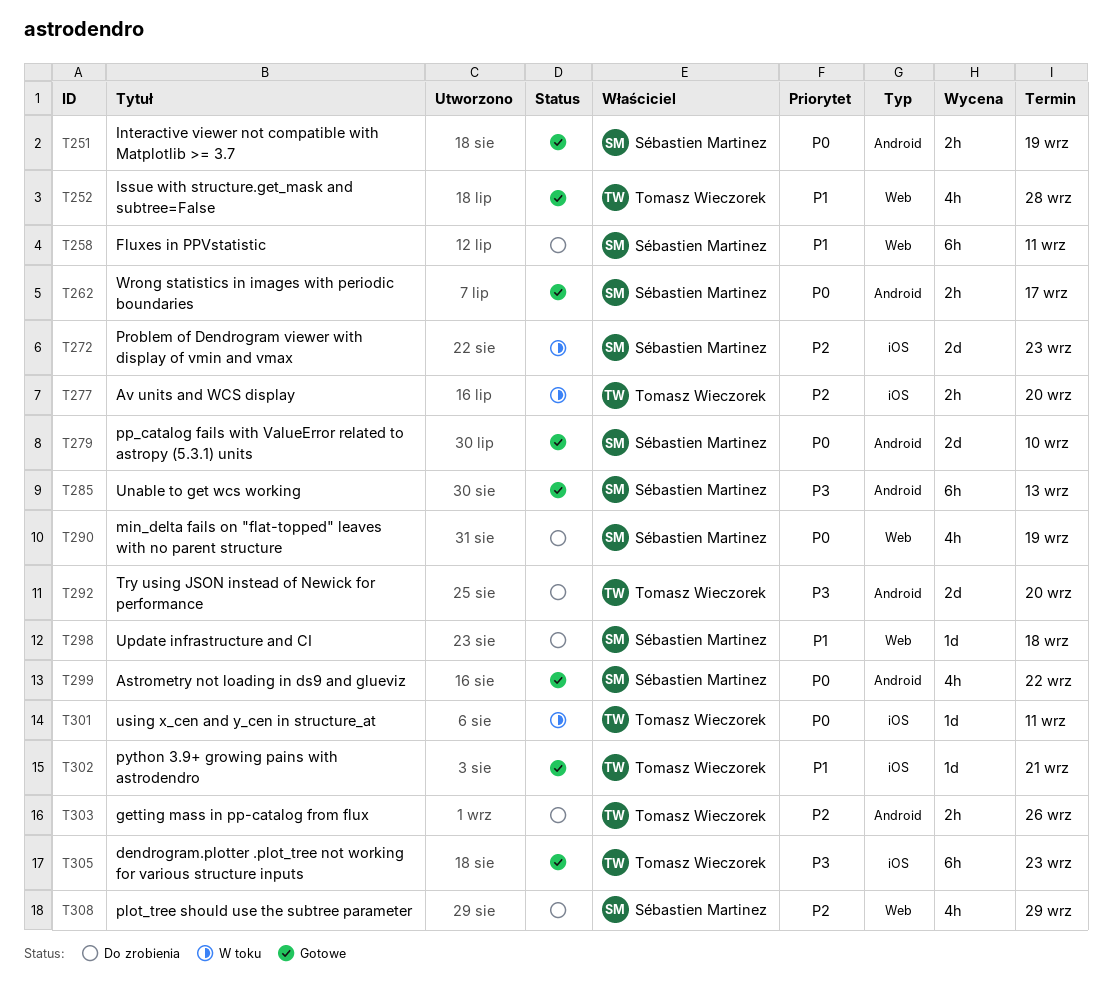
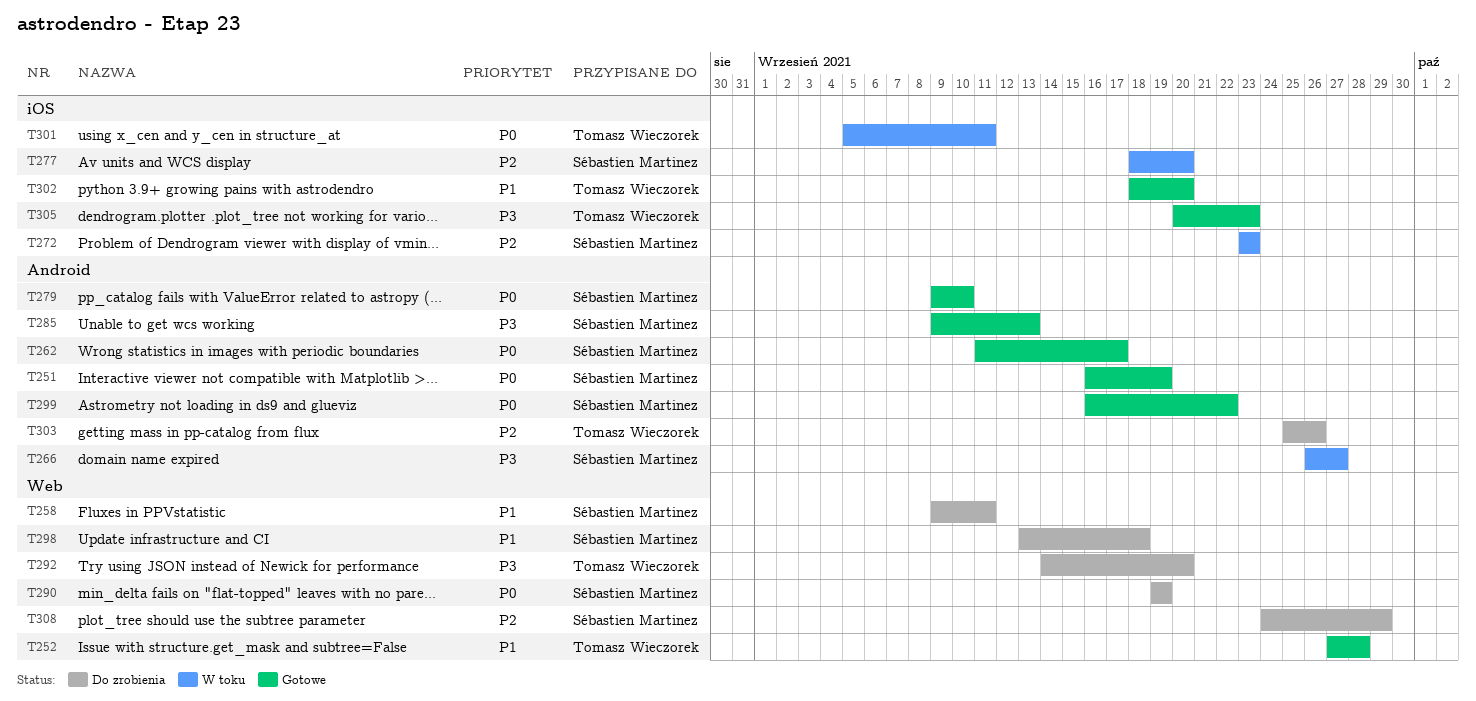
T266: none -> present
T277, owner: Tomasz Wieczorek -> Sébastien Martinez
T292, label: Android -> Web
T302, due: Sep 21 -> Sep 20

